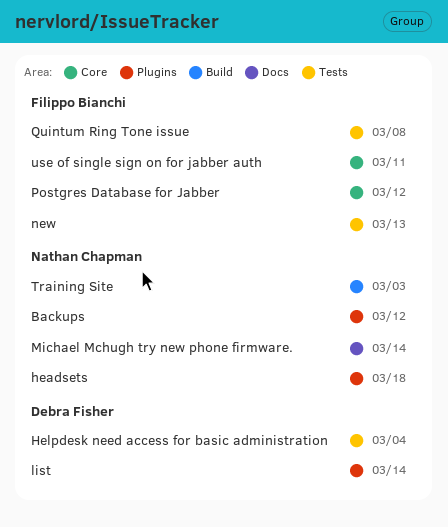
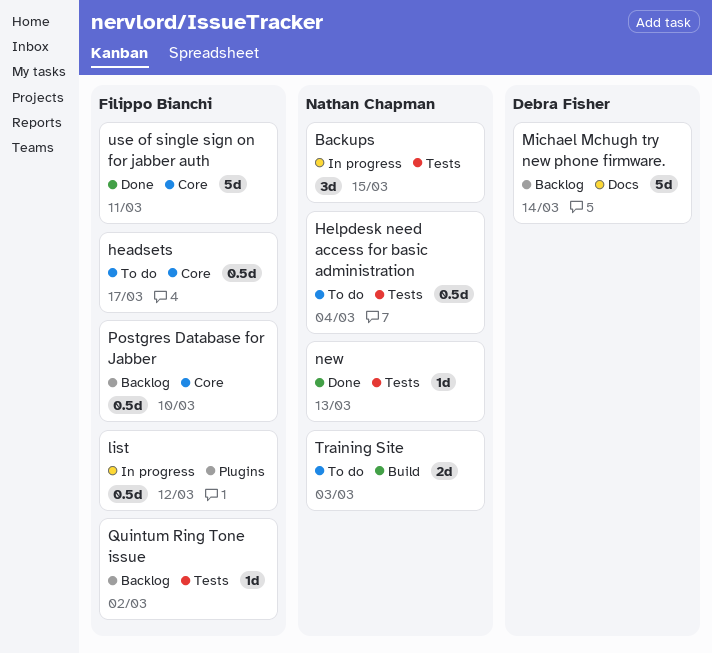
Backups, label: Plugins -> Tests
Backups, due: Mar 12 -> Mar 15
headsets, owner: Nathan Chapman -> Filippo Bianchi
headsets, label: Plugins -> Core
headsets, due: Mar 18 -> Mar 17
Helpdesk need access for basic administration, owner: Debra Fisher -> Nathan Chapman
list, owner: Debra Fisher -> Filippo Bianchi
list, due: Mar 14 -> Mar 12
Michael Mchugh try new phone firmware., owner: Nathan Chapman -> Debra Fisher
new, owner: Filippo Bianchi -> Nathan Chapman
Postgres Database for Jabber, due: Mar 12 -> Mar 10
Quintum Ring Tone issue, due: Mar 8 -> Mar 2

